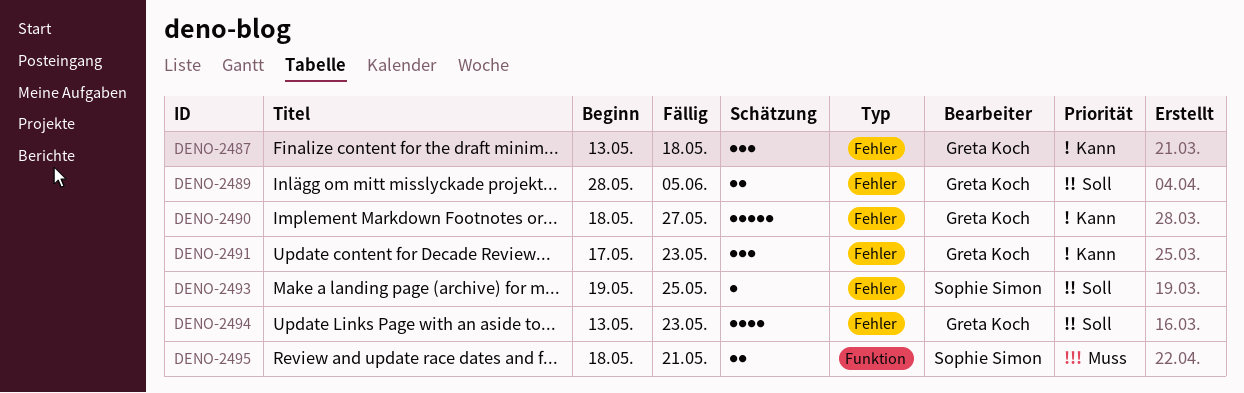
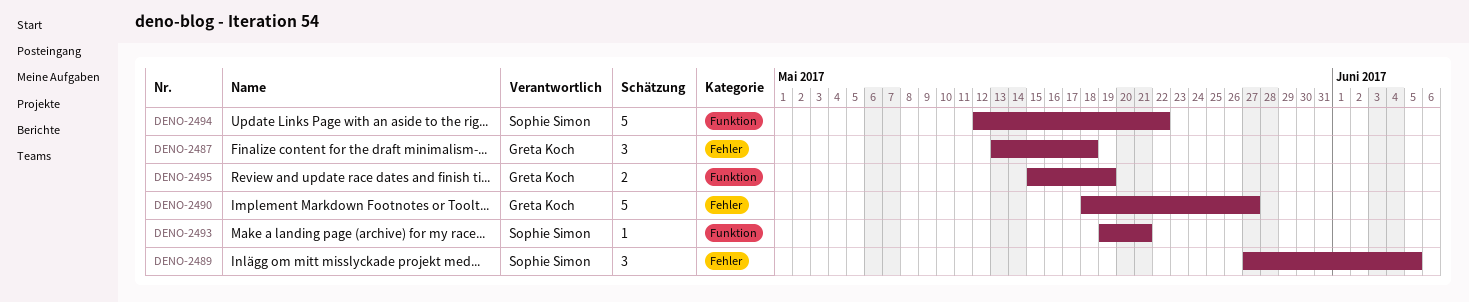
DENO-2489, owner: Greta Koch -> Sophie Simon
DENO-2489, estimate: 2 -> 3
DENO-2489, start: May 28 -> May 27
DENO-2491: present -> none
DENO-2493, label: Fehler -> Funktion
DENO-2493, due: May 25 -> May 21
DENO-2494, owner: Greta Koch -> Sophie Simon
DENO-2494, label: Fehler -> Funktion
DENO-2494, estimate: 4 -> 5
DENO-2494, start: May 13 -> May 12
DENO-2494, due: May 23 -> May 22
DENO-2495, owner: Sophie Simon -> Greta Koch
DENO-2495, start: May 18 -> May 15
DENO-2495, due: May 21 -> May 19

